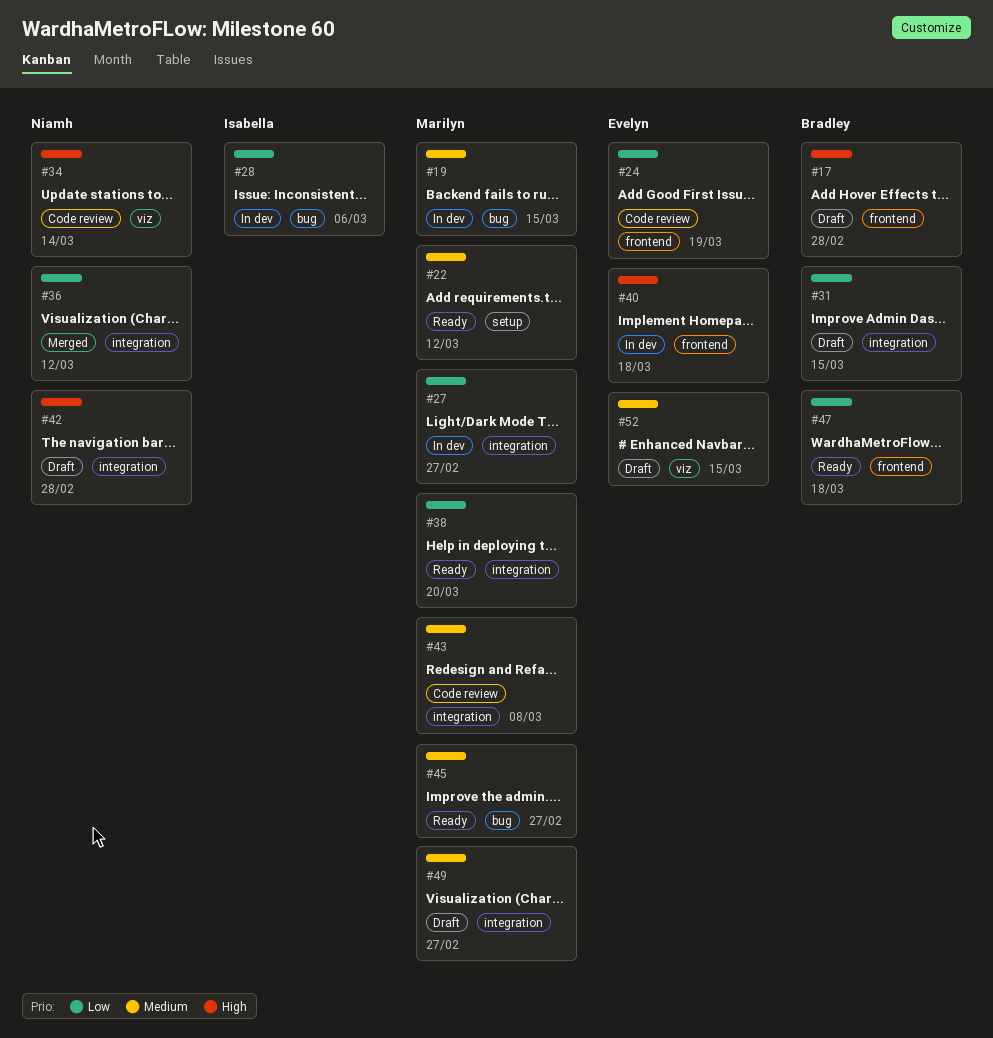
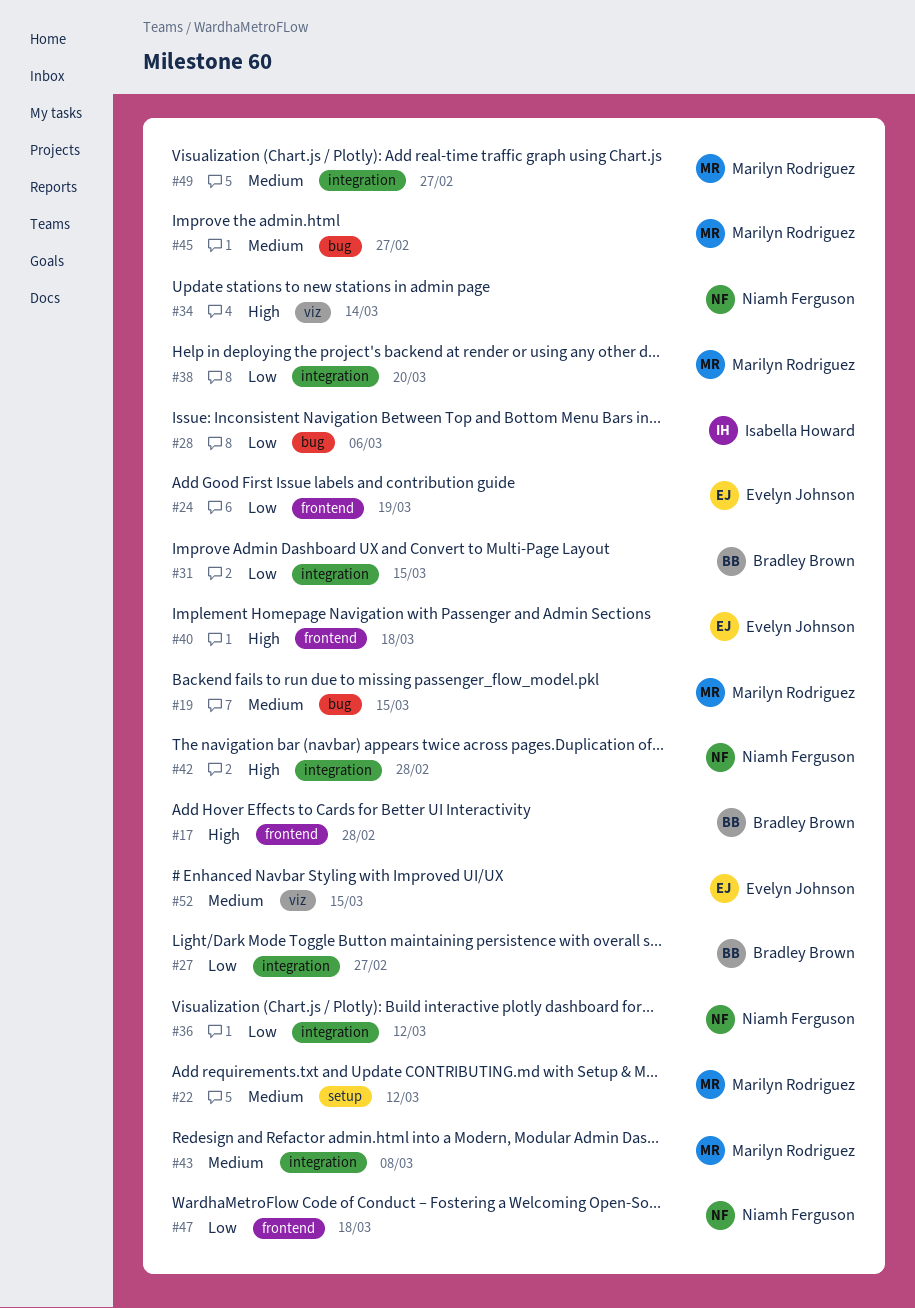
#27, owner: Marilyn Rodriguez -> Bradley Brown
#47, owner: Bradley Brown -> Niamh Ferguson

